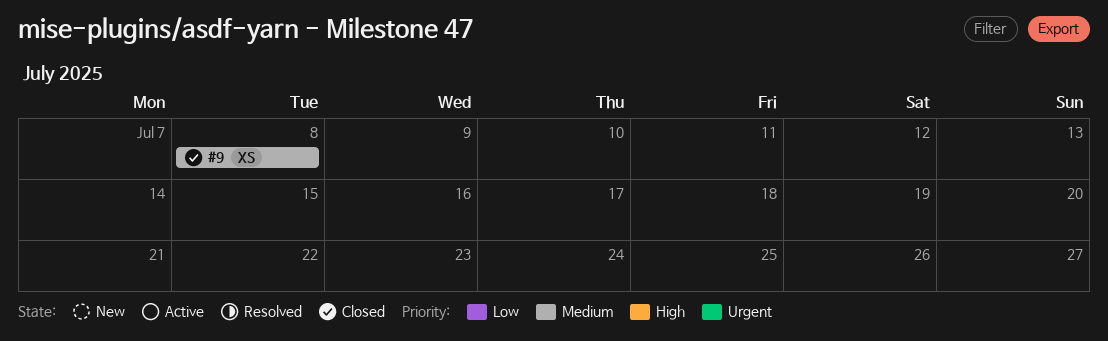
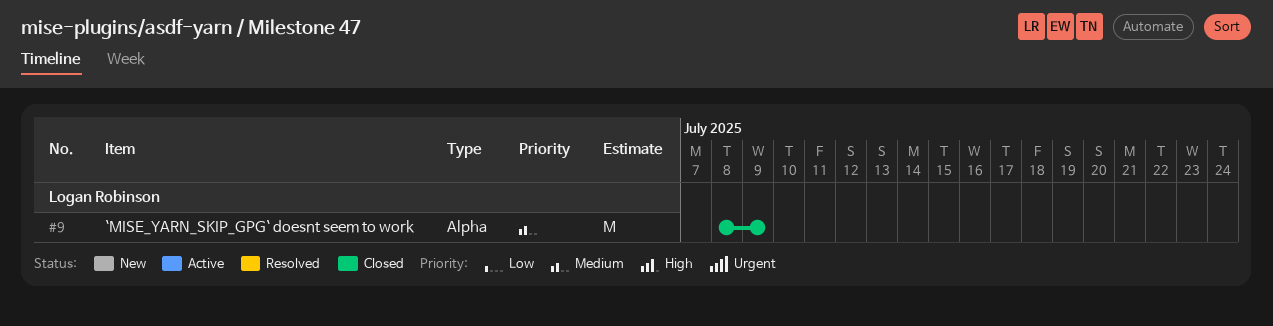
#9, estimate: XS -> M
#9, due: Jul 8 -> Jul 9

